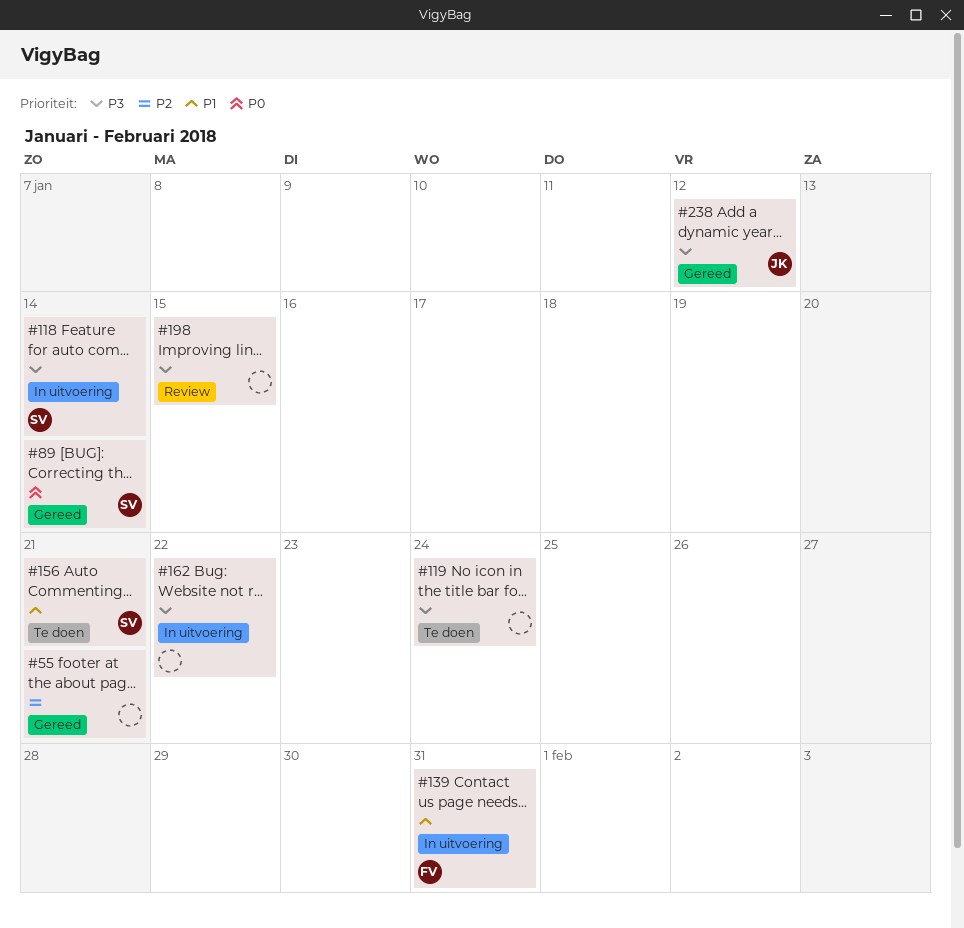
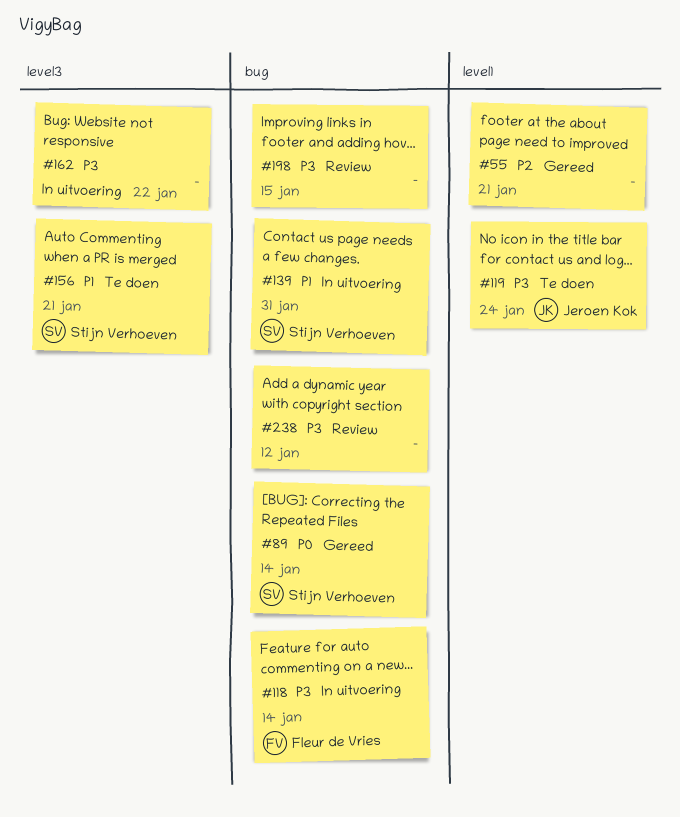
#118, owner: Stijn Verhoeven -> Fleur de Vries
#119, owner: none -> Jeroen Kok
#139, owner: Fleur de Vries -> Stijn Verhoeven
#238, status: Gereed -> Review
#238, owner: Jeroen Kok -> none

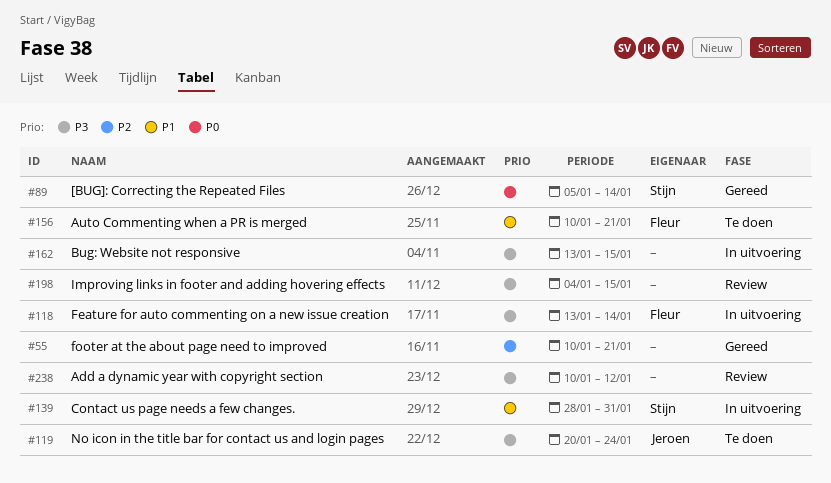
#156, owner: Stijn Verhoeven -> Fleur de Vries
#162, due: Jan 22 -> Jan 15

